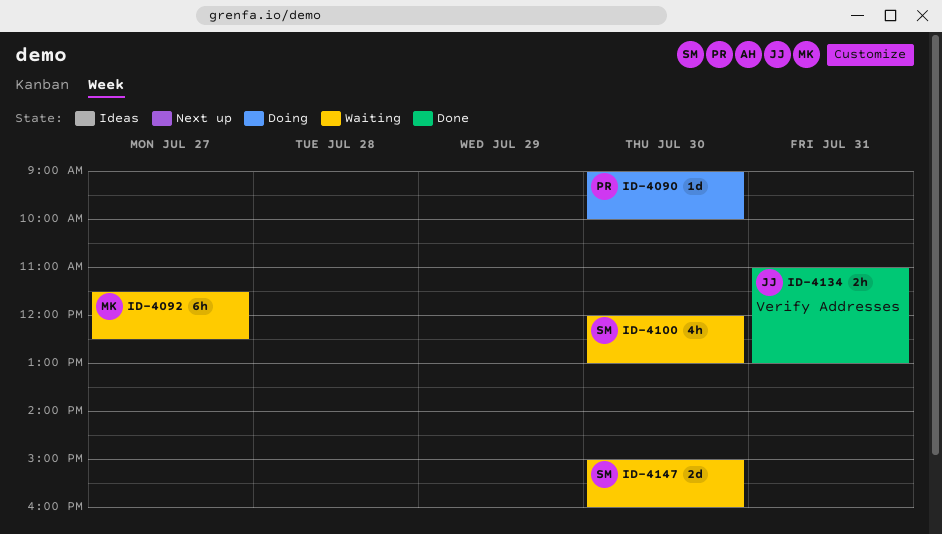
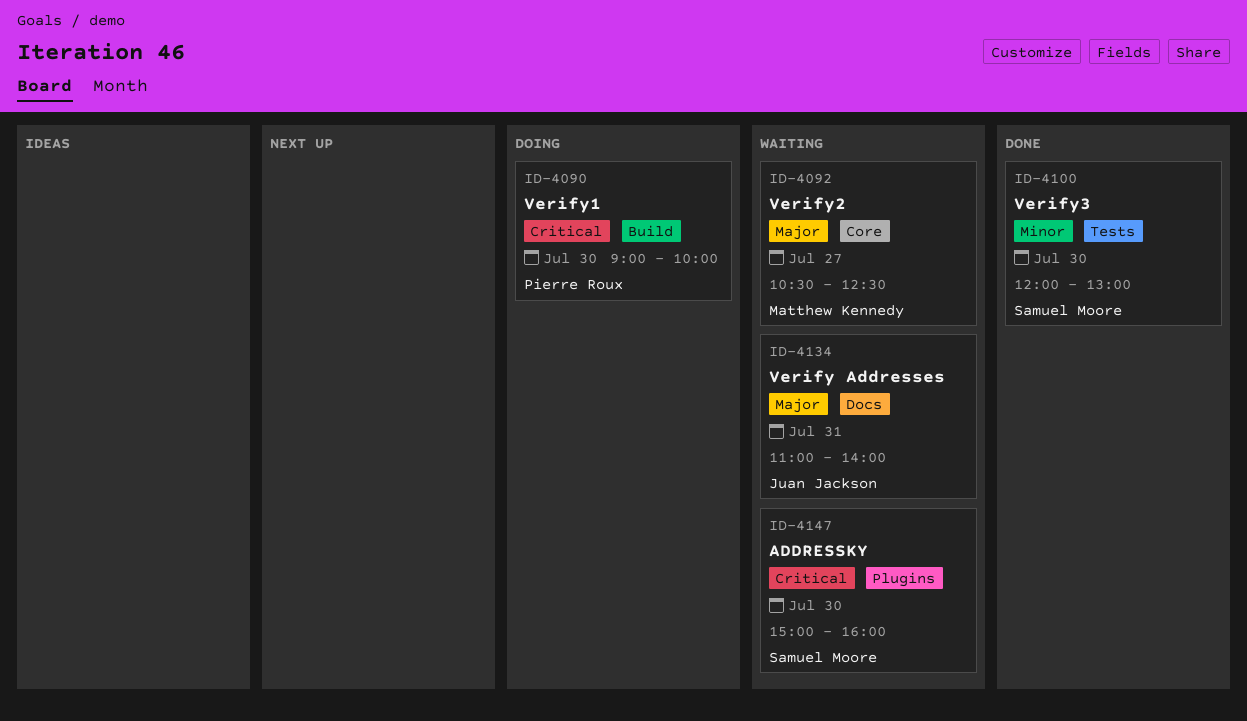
ID-4092, begins: 11:30 -> 10:30
ID-4100, status: Waiting -> Done
ID-4134, status: Done -> Waiting
ID-4134, ends: 13:00 -> 14:00

